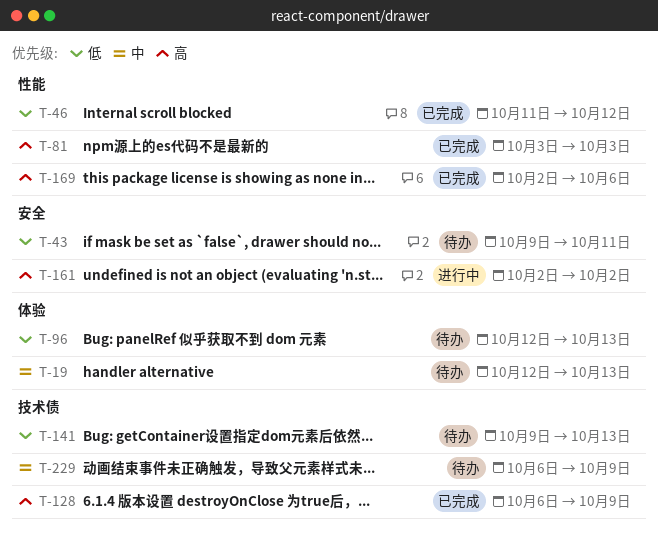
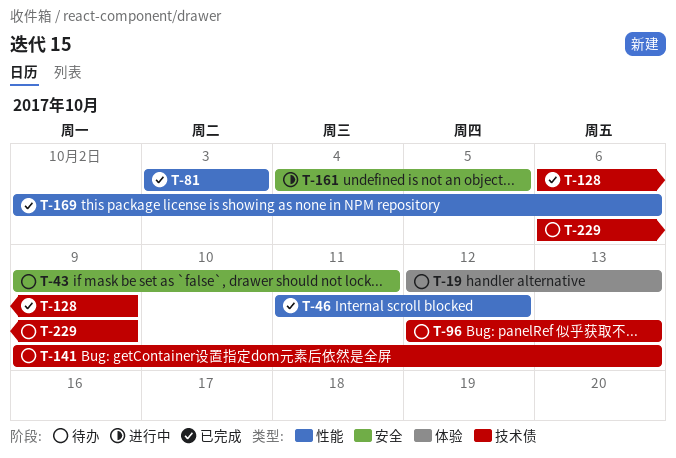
T-96, label: 体验 -> 技术债
T-161, start: Oct 2 -> Oct 4
T-161, due: Oct 2 -> Oct 5

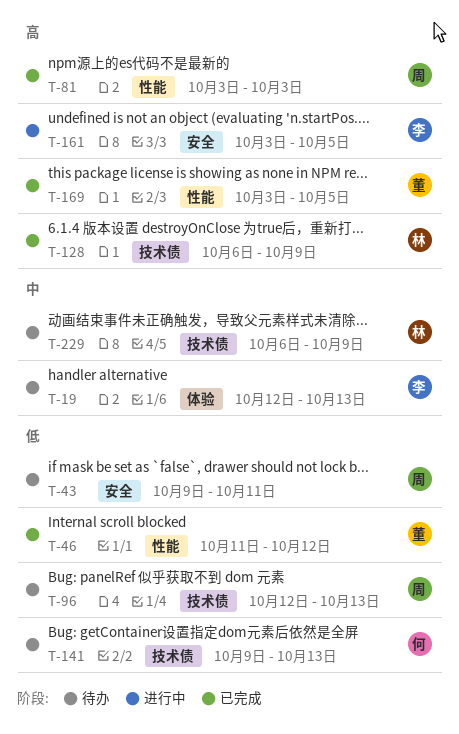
T-161, start: Oct 4 -> Oct 3
T-169, start: Oct 2 -> Oct 3
T-169, due: Oct 6 -> Oct 5

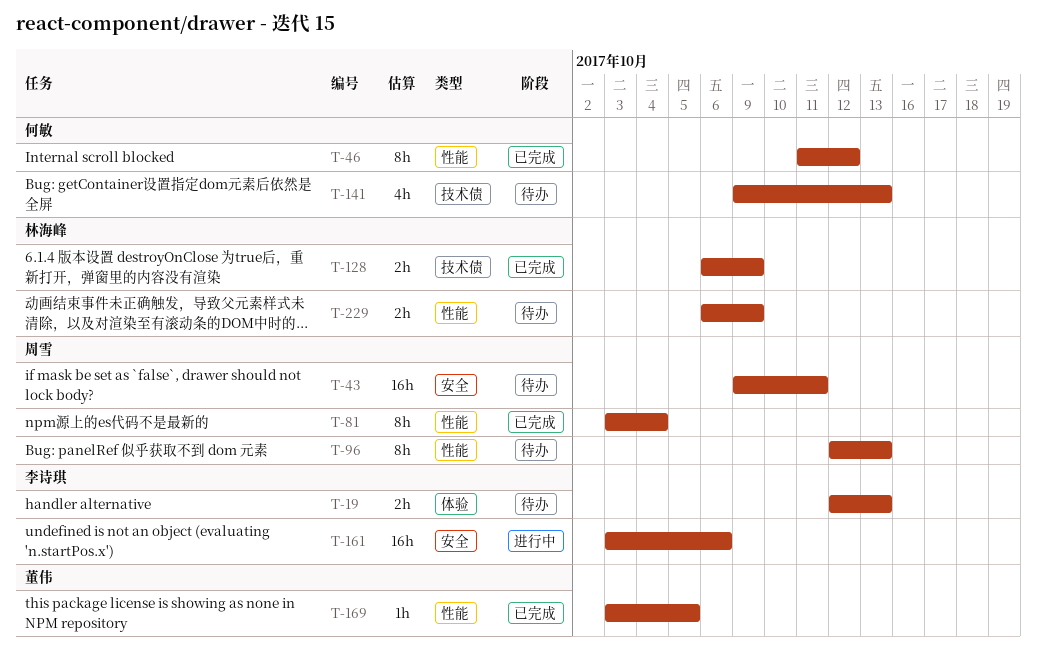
T-46, owner: 董伟 -> 何敏
T-81, due: Oct 3 -> Oct 4
T-96, label: 技术债 -> 性能
T-161, due: Oct 5 -> Oct 6
T-229, label: 技术债 -> 性能

